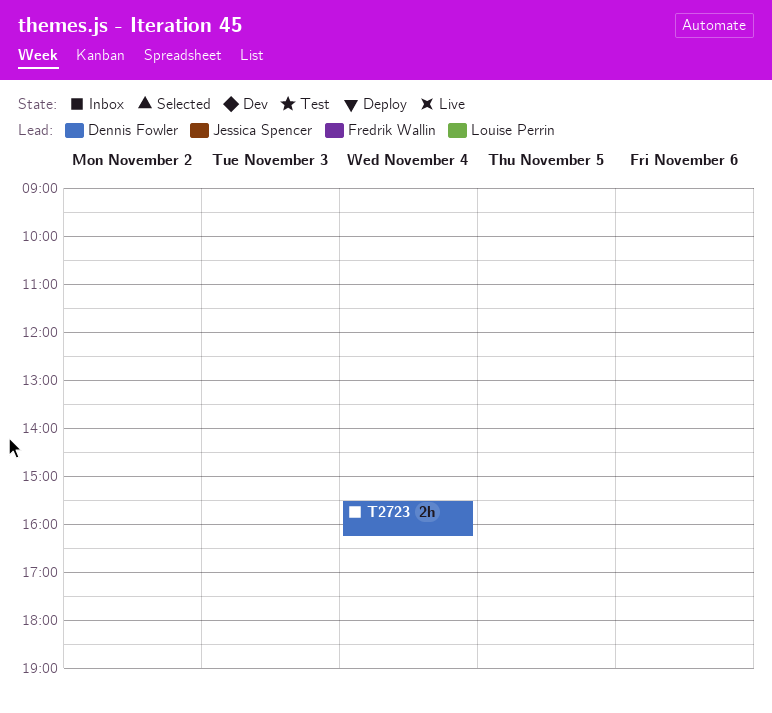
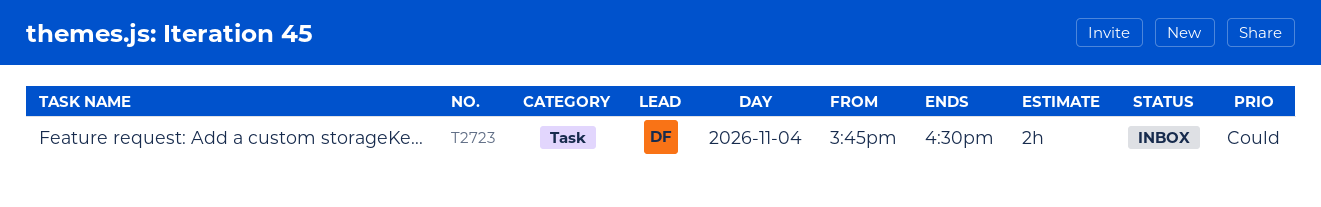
T2723, begins: 15:30 -> 15:45
T2723, ends: 16:15 -> 16:30

